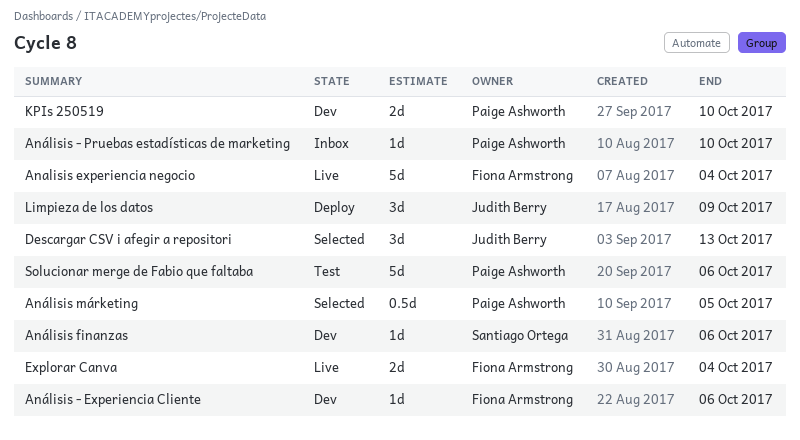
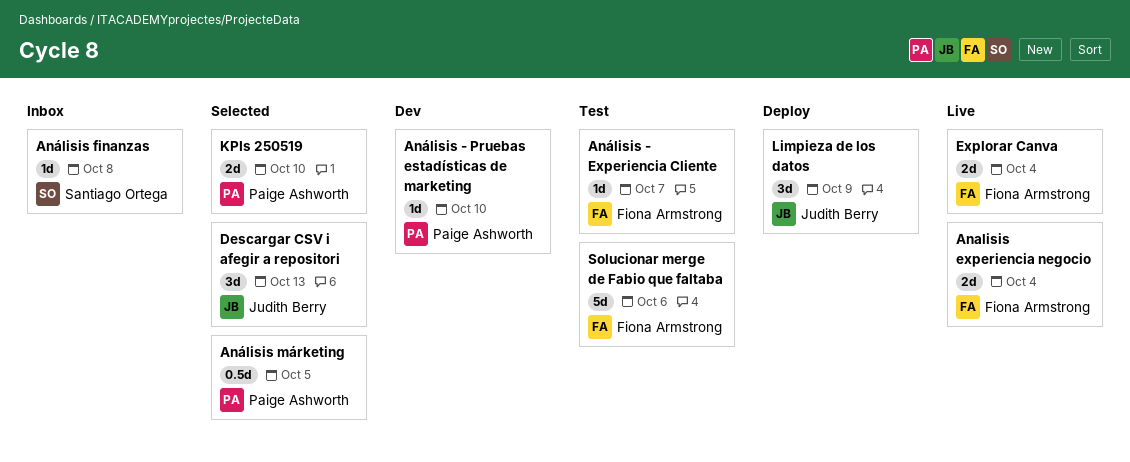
Analisis experiencia negocio, estimate: 5d -> 2d
Análisis - Experiencia Cliente, status: Dev -> Test
Análisis - Experiencia Cliente, due: Oct 6 -> Oct 7
Análisis - Pruebas estadísticas de marketing, status: Inbox -> Dev
Análisis finanzas, status: Dev -> Inbox
Análisis finanzas, due: Oct 6 -> Oct 8
KPIs 250519, status: Dev -> Selected
Solucionar merge de Fabio que faltaba, owner: Paige Ashworth -> Fiona Armstrong

